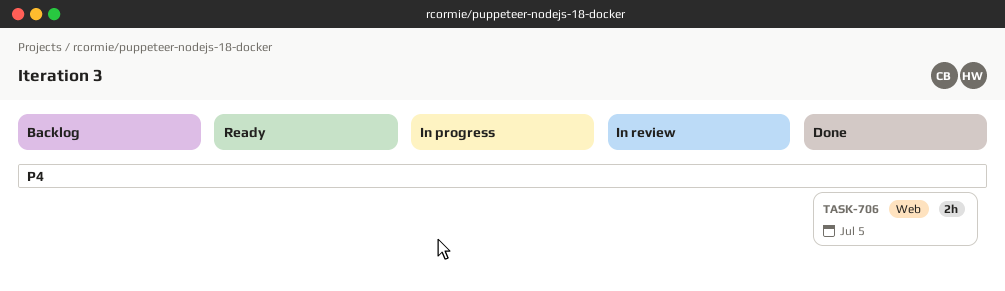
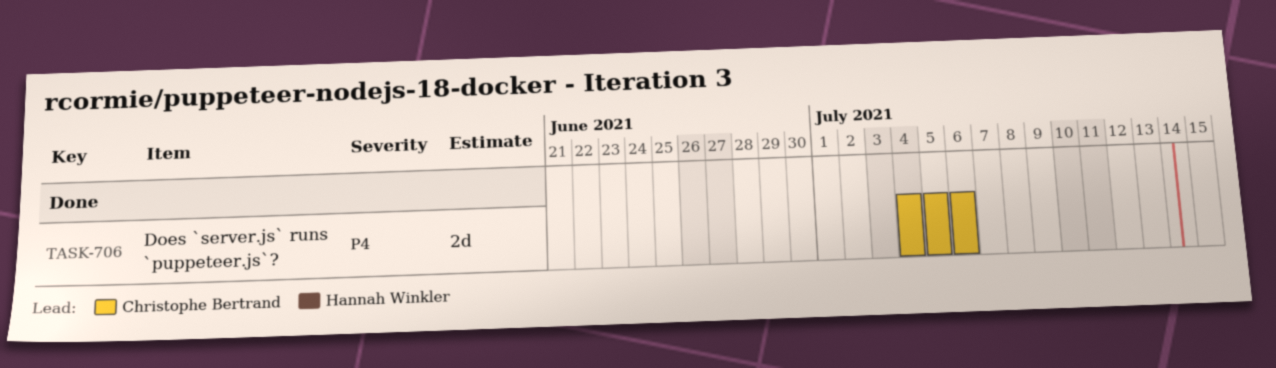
TASK-706, estimate: 2h -> 2d
TASK-706, due: Jul 5 -> Jul 6

